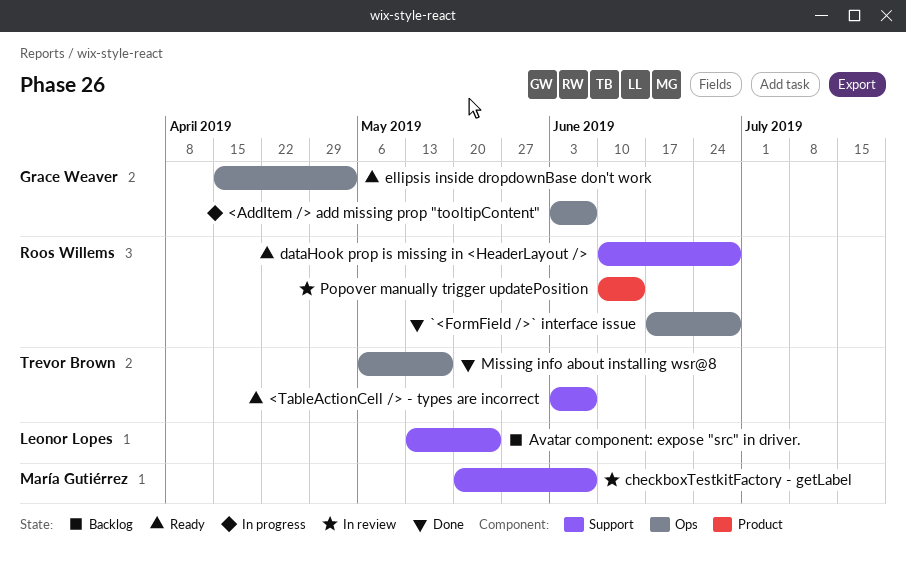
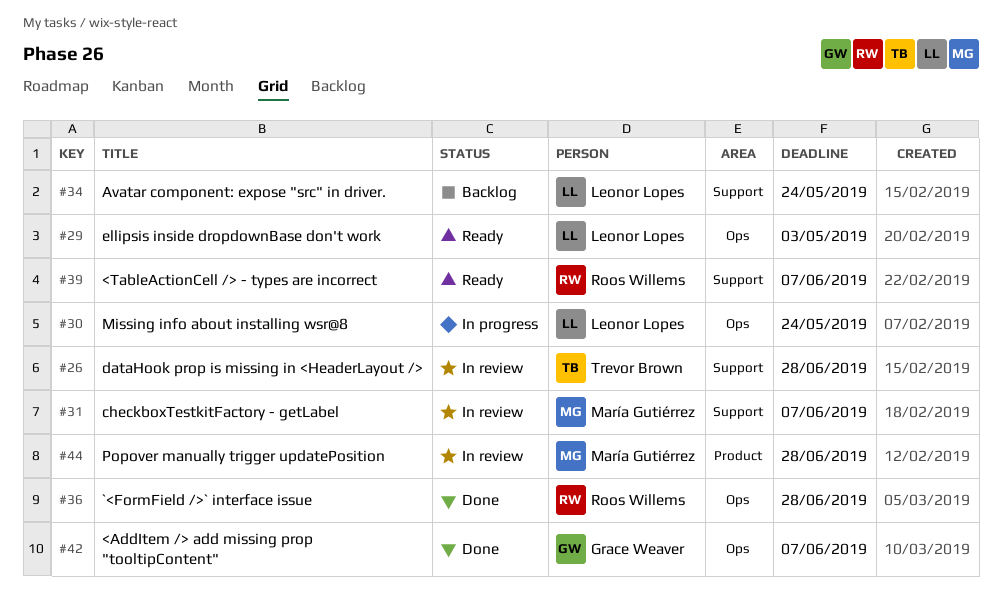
<AddItem /> add missing prop "tooltipContent", status: In progress -> Done
<TableActionCell /> - types are incorrect, owner: Trevor Brown -> Roos Willems
dataHook prop is missing in <HeaderLayout />, status: Ready -> In review
dataHook prop is missing in <HeaderLayout />, owner: Roos Willems -> Trevor Brown
ellipsis inside dropdownBase don't work, owner: Grace Weaver -> Leonor Lopes
Missing info about installing wsr@8, status: Done -> In progress
Missing info about installing wsr@8, owner: Trevor Brown -> Leonor Lopes
Missing info about installing wsr@8, due: May 17 -> May 24
Popover manually trigger updatePosition, owner: Roos Willems -> María Gutiérrez
Popover manually trigger updatePosition, due: Jun 14 -> Jun 28

